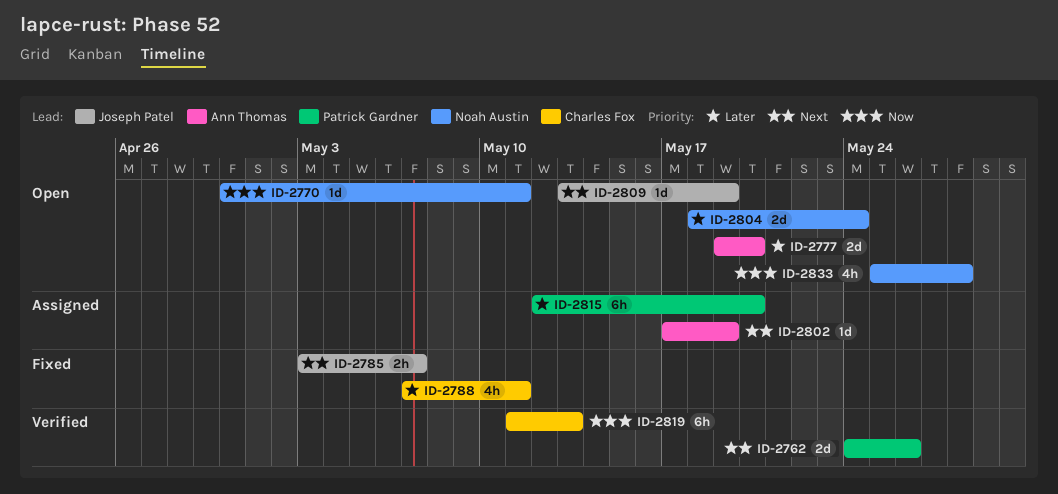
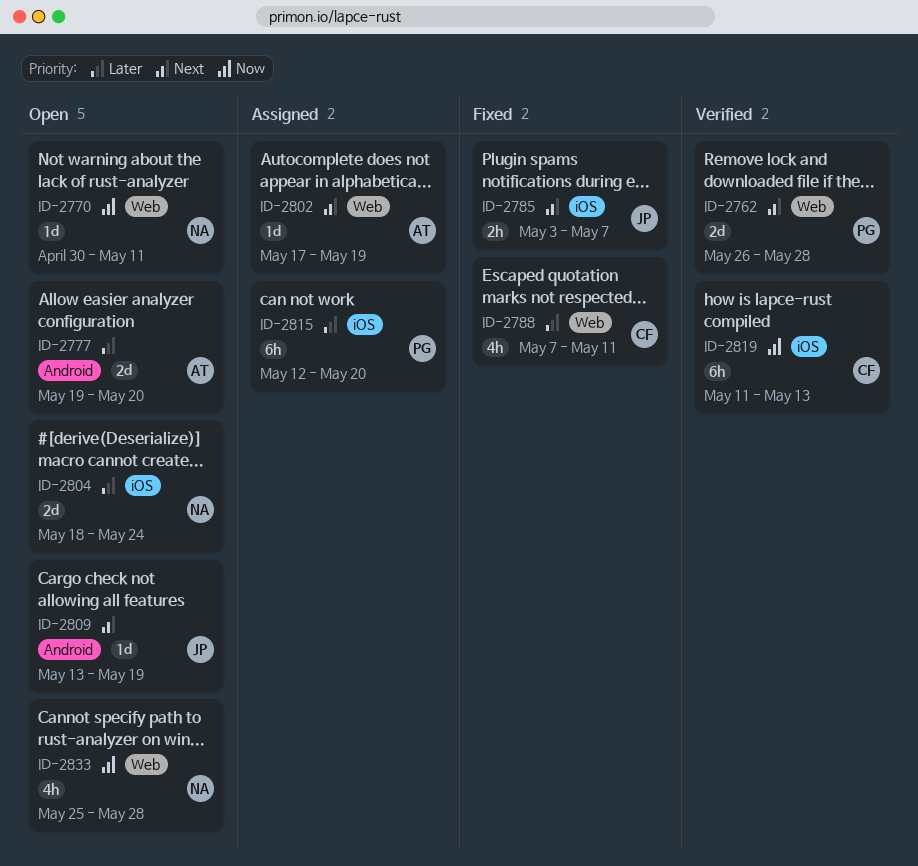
ID-2762, start: May 24 -> May 26
ID-2762, due: May 26 -> May 28

